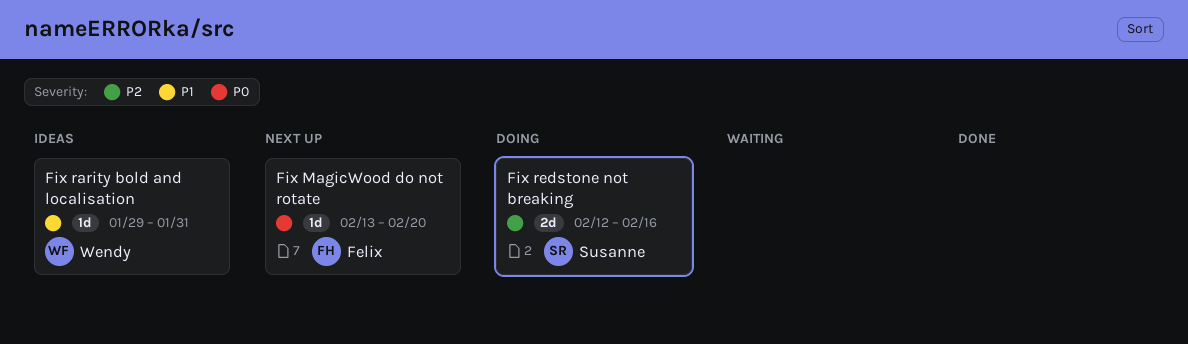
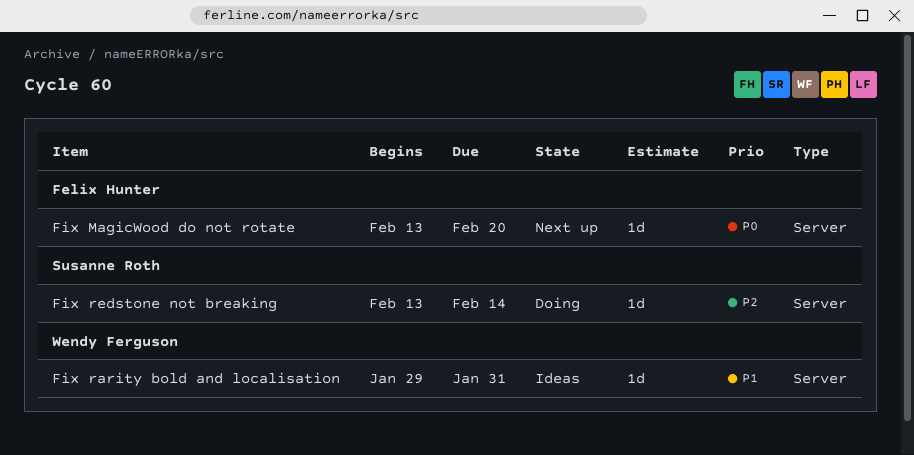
Fix redstone not breaking, estimate: 2d -> 1d
Fix redstone not breaking, start: Feb 12 -> Feb 13
Fix redstone not breaking, due: Feb 16 -> Feb 14

